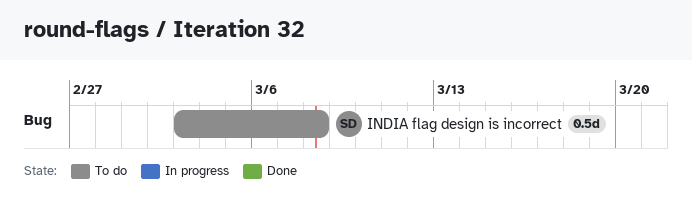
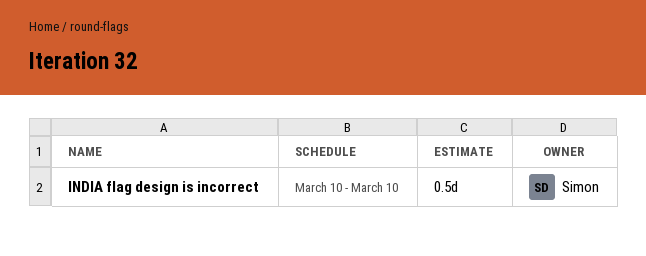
INDIA flag design is incorrect, start: Mar 3 -> Mar 10
INDIA flag design is incorrect, due: Mar 8 -> Mar 10

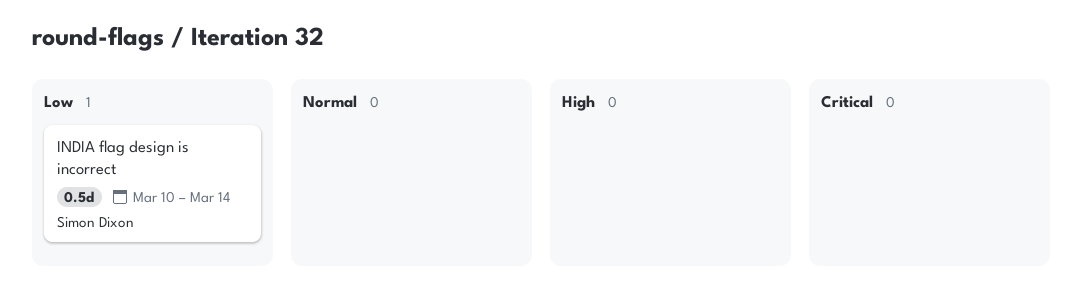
INDIA flag design is incorrect, due: Mar 10 -> Mar 14

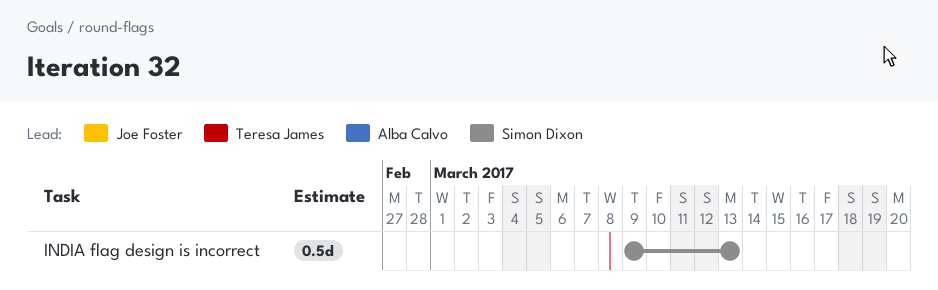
INDIA flag design is incorrect, start: Mar 10 -> Mar 9
INDIA flag design is incorrect, due: Mar 14 -> Mar 13

